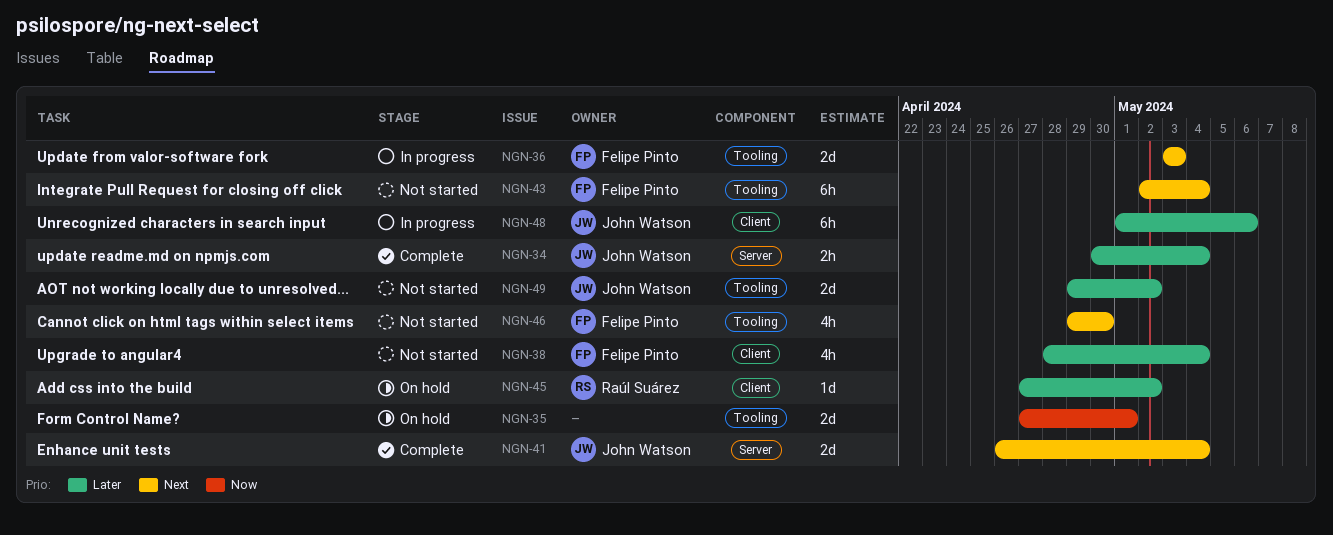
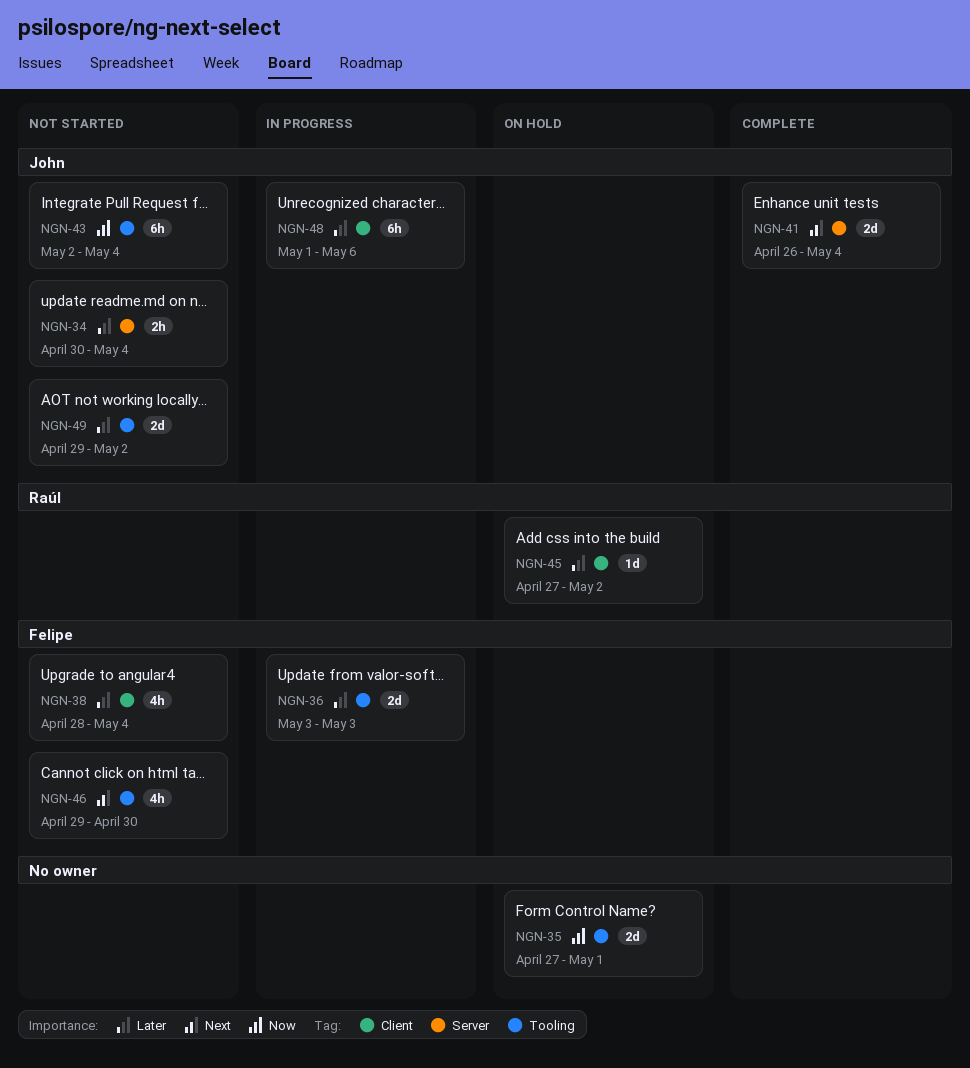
NGN-34, status: Complete -> Not started
NGN-36, priority: Next -> Later
NGN-43, owner: Felipe Pinto -> John Watson
NGN-43, priority: Next -> Now

